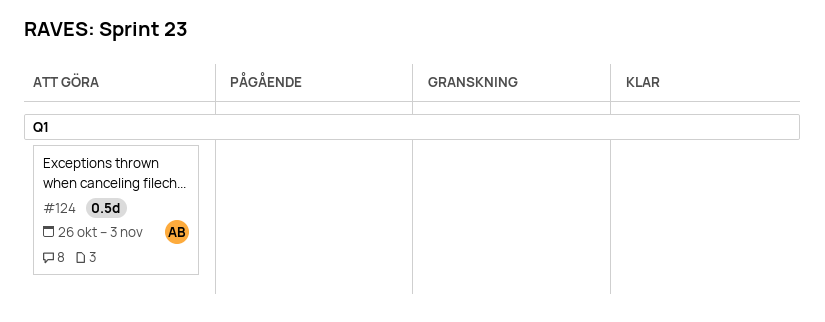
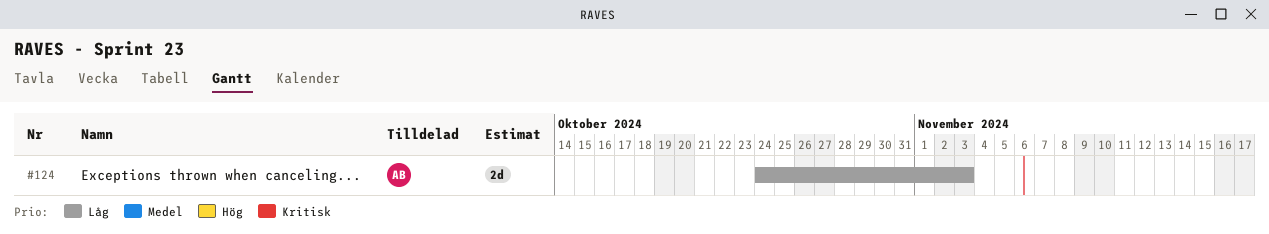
#124, estimate: 0.5d -> 2d
#124, start: Oct 26 -> Oct 24

